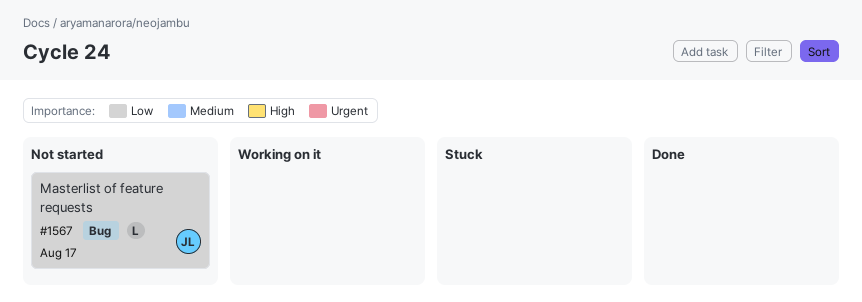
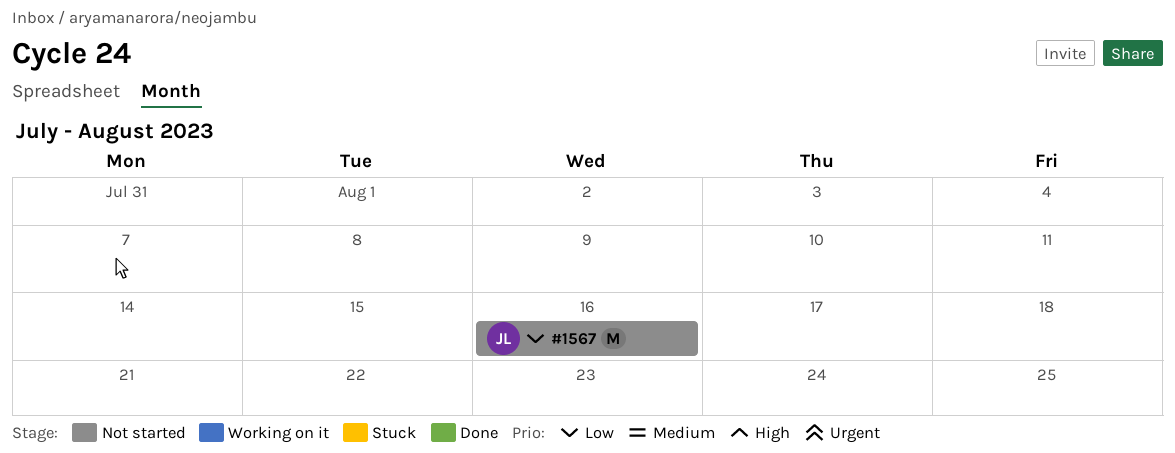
#1567, estimate: L -> M
#1567, due: Aug 17 -> Aug 16

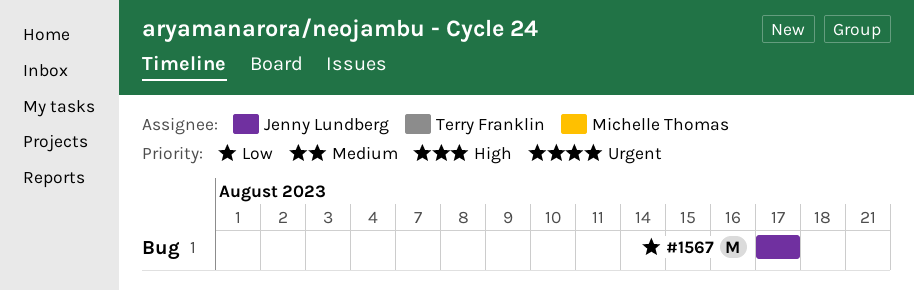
#1567, start: Aug 16 -> Aug 17
#1567, due: Aug 16 -> Aug 17

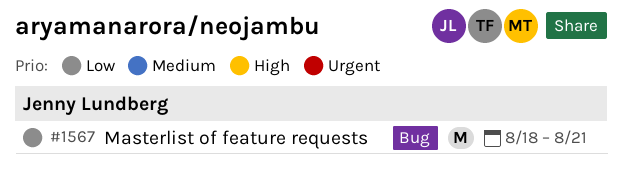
#1567, start: Aug 17 -> Aug 18
#1567, due: Aug 17 -> Aug 21

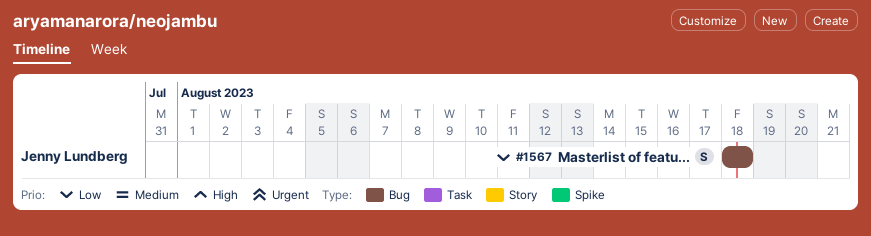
#1567, estimate: M -> S
#1567, due: Aug 21 -> Aug 18

